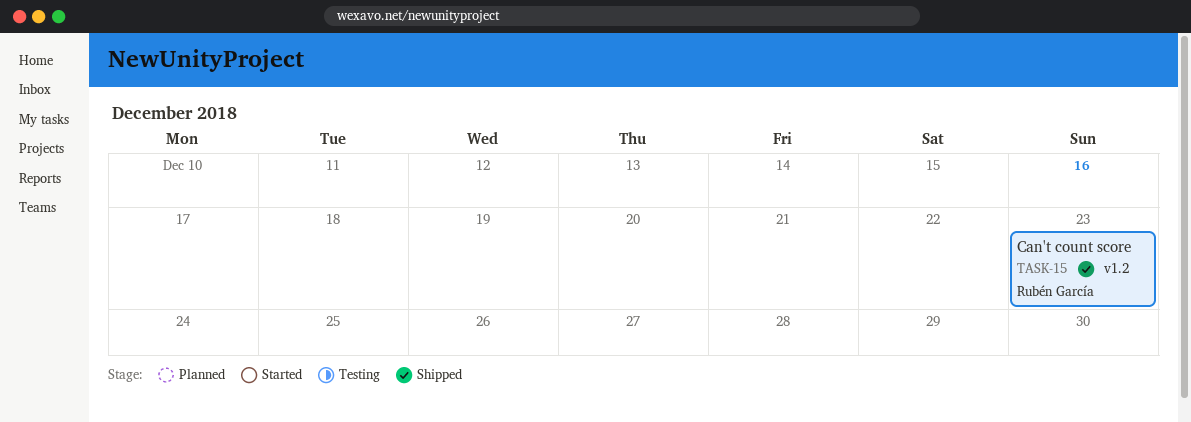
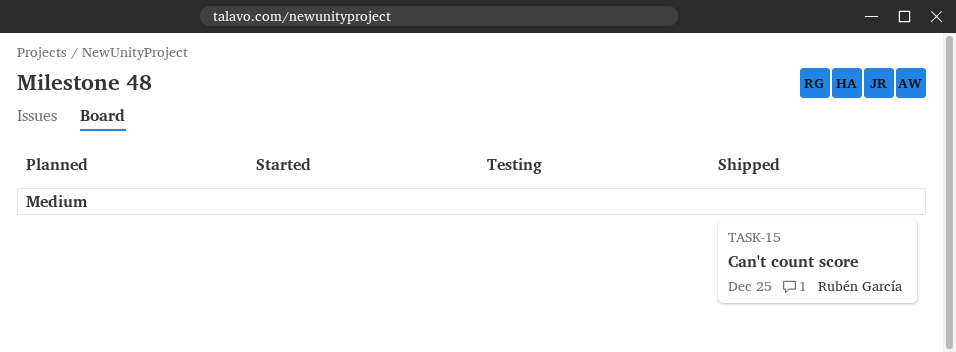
TASK-15, due: Dec 23 -> Dec 25

